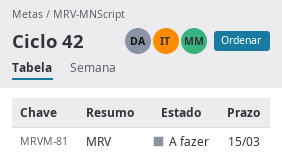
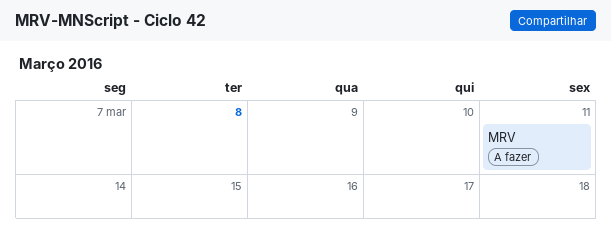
MRV, due: Mar 15 -> Mar 11

